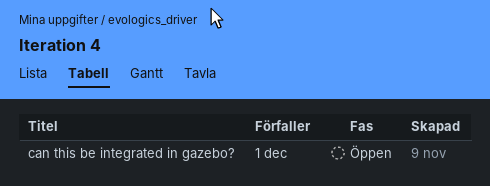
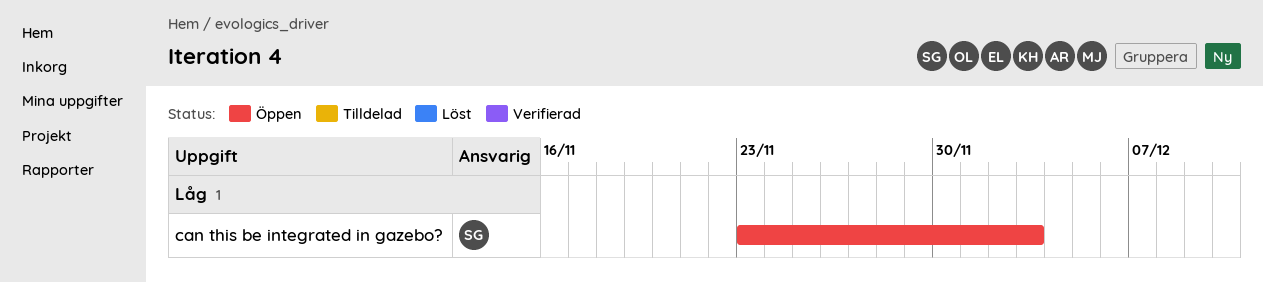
can this be integrated in gazebo?, due: Dec 1 -> Dec 3

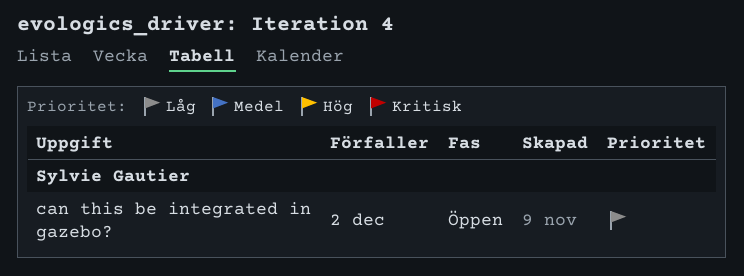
can this be integrated in gazebo?, due: Dec 3 -> Dec 2

